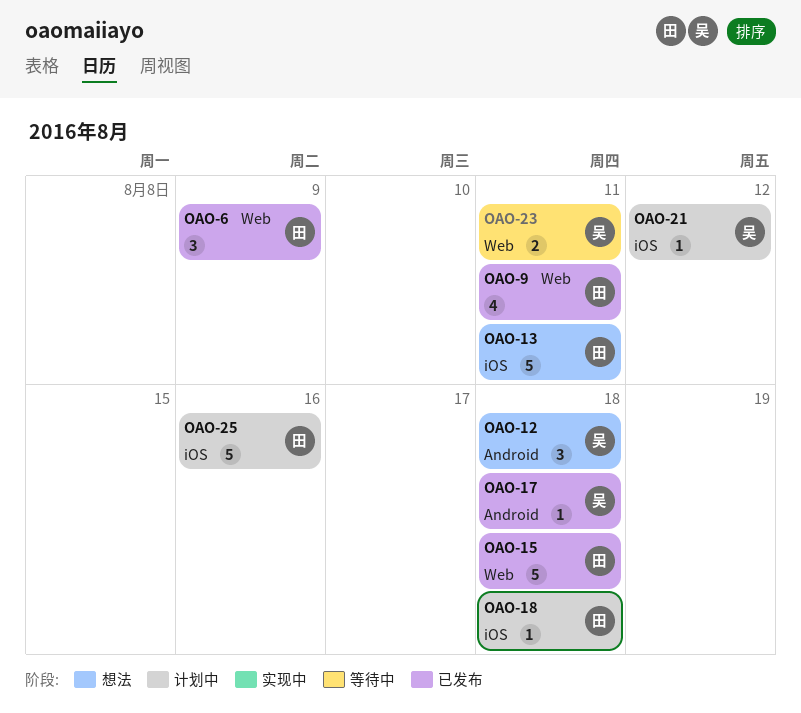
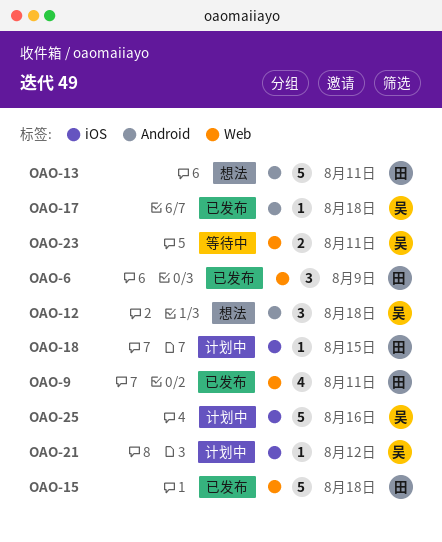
OAO-13, label: iOS -> Android
OAO-18, due: Aug 18 -> Aug 15
OAO-25, owner: 田 -> 吴

